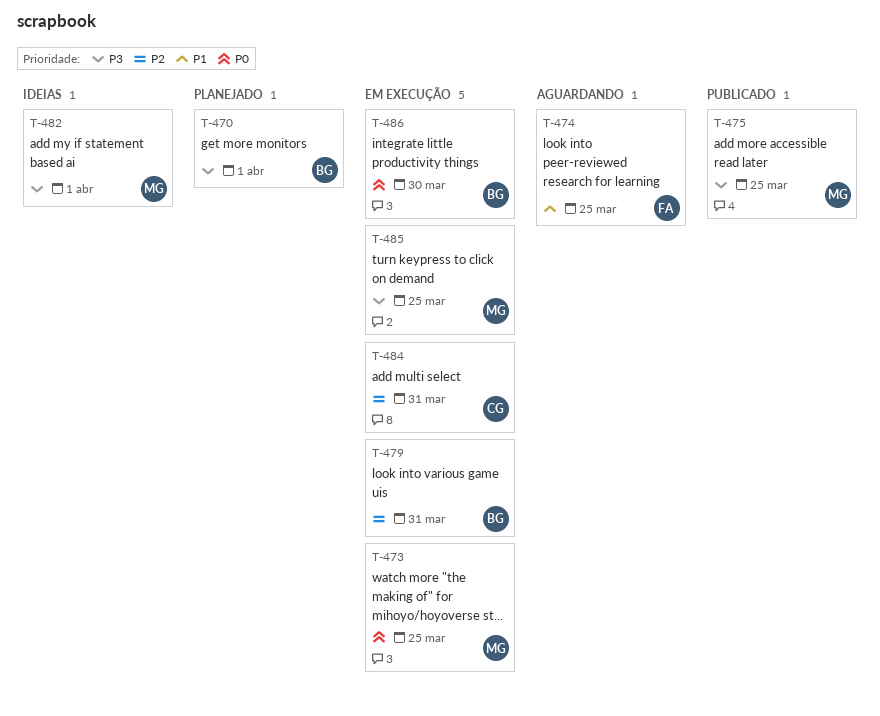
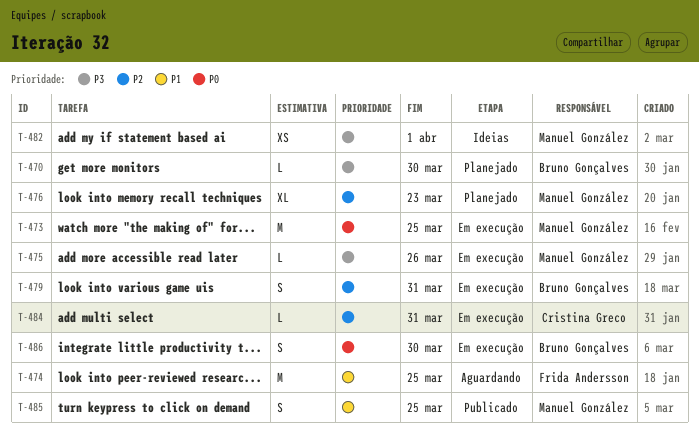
T-470, due: Apr 1 -> Mar 30
T-475, status: Publicado -> Em execução
T-475, due: Mar 25 -> Mar 26
T-476: none -> present
T-485, status: Em execução -> Publicado
T-485, priority: P3 -> P1

